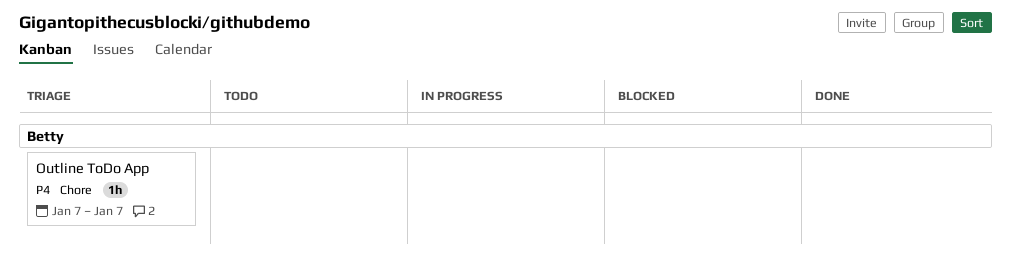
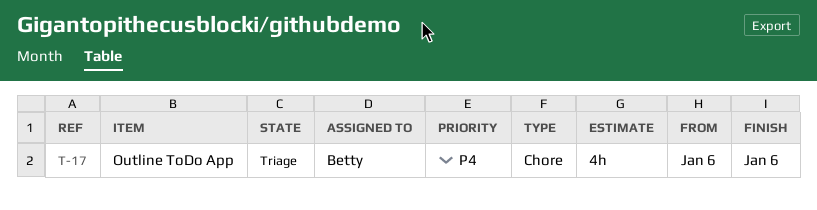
Outline ToDo App, estimate: 1h -> 4h
Outline ToDo App, start: Jan 7 -> Jan 6
Outline ToDo App, due: Jan 7 -> Jan 6

